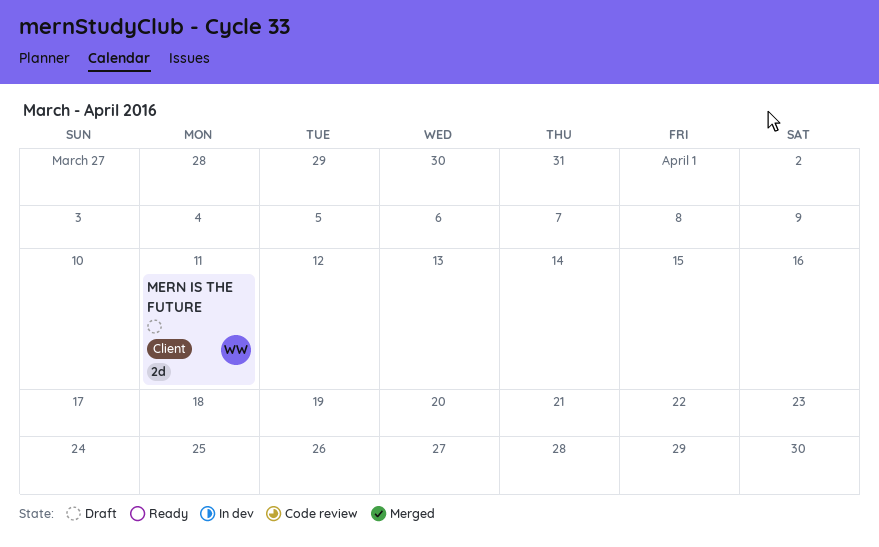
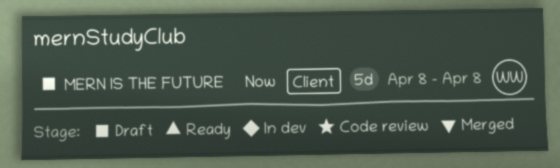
MERN IS THE FUTURE, estimate: 2d -> 5d
MERN IS THE FUTURE, due: Apr 11 -> Apr 8

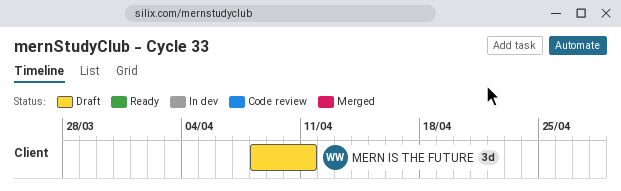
MERN IS THE FUTURE, estimate: 5d -> 3d
MERN IS THE FUTURE, due: Apr 8 -> Apr 11

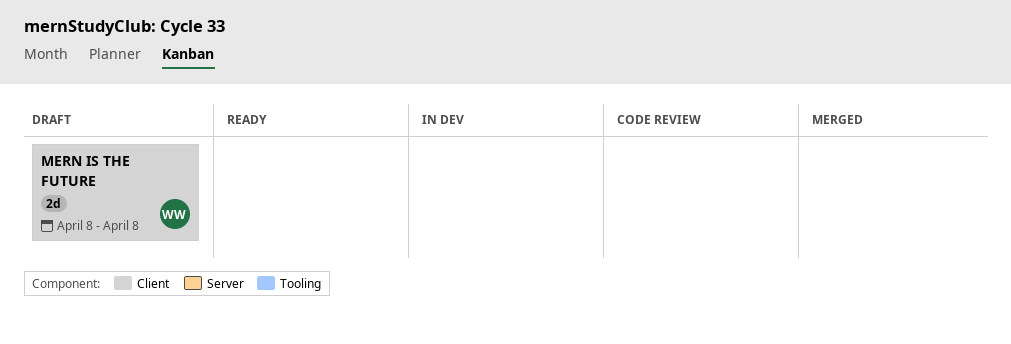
MERN IS THE FUTURE, estimate: 3d -> 2d
MERN IS THE FUTURE, due: Apr 11 -> Apr 8

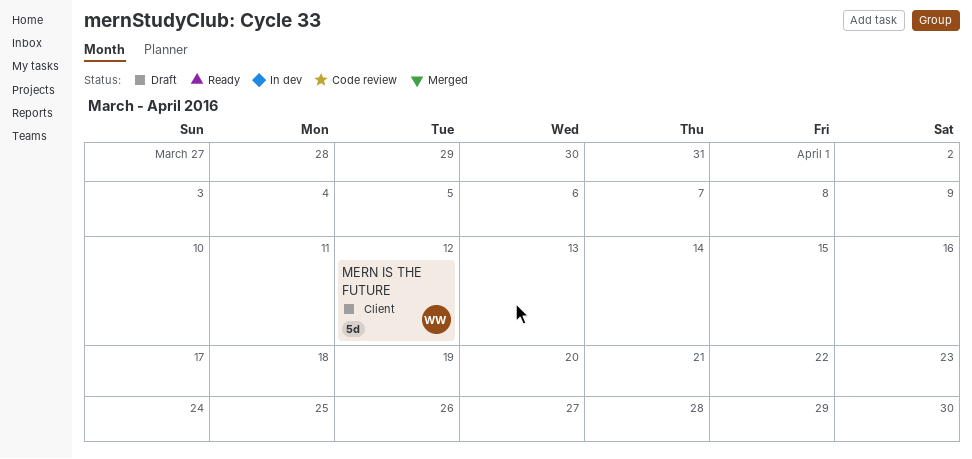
MERN IS THE FUTURE, estimate: 2d -> 5d
MERN IS THE FUTURE, due: Apr 8 -> Apr 12

